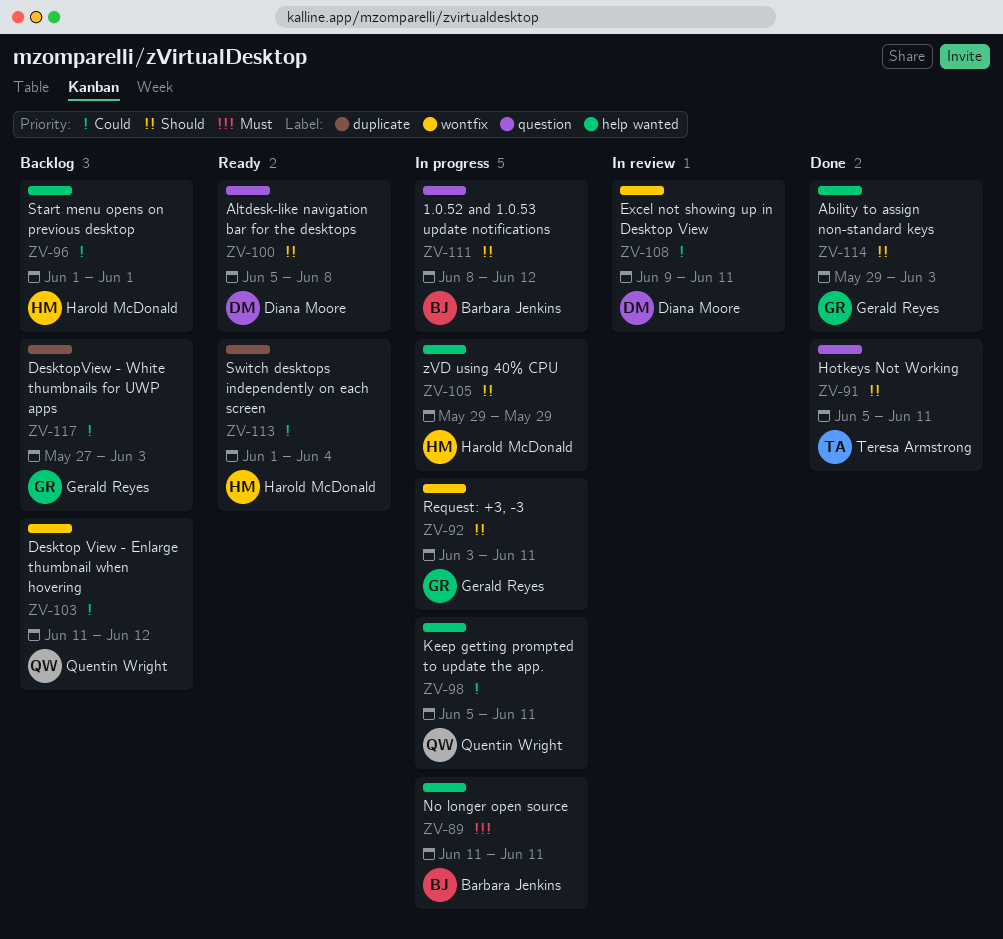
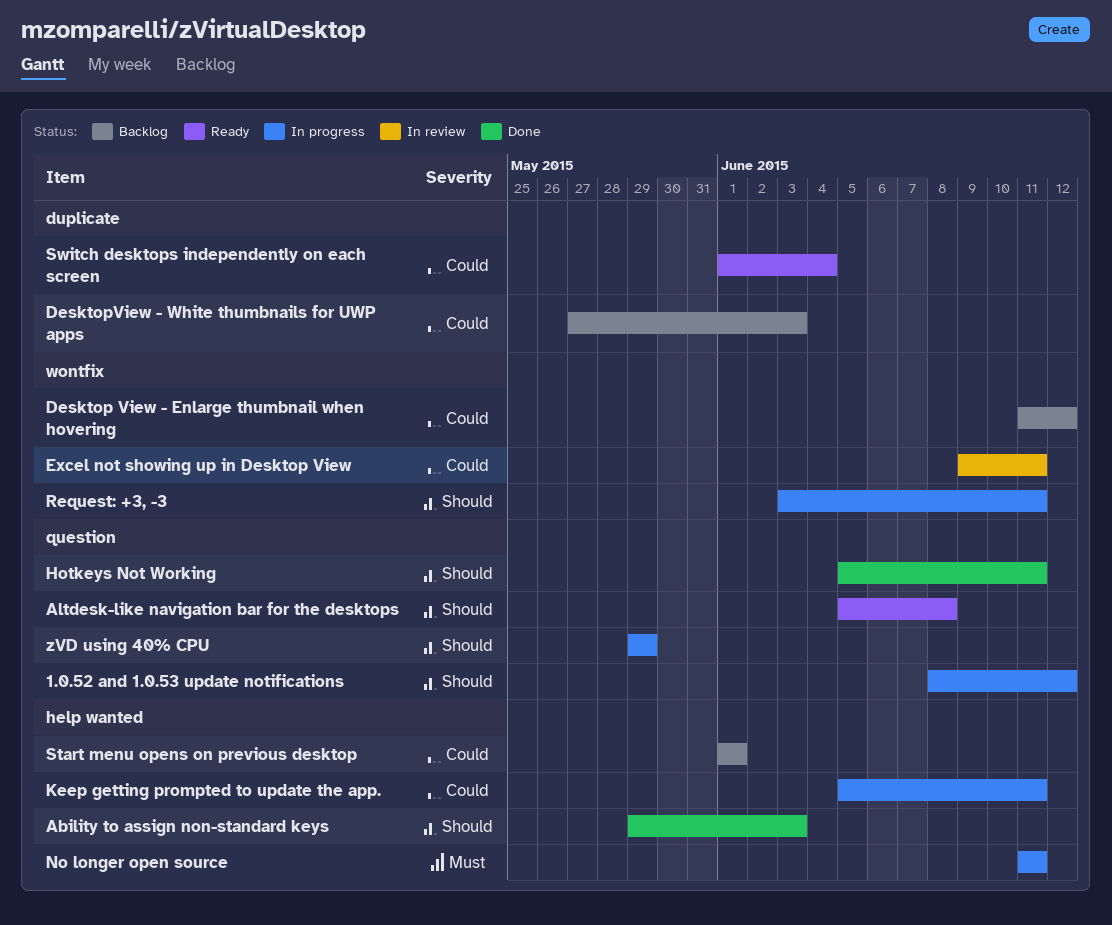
zVD using 40% CPU, label: help wanted -> question

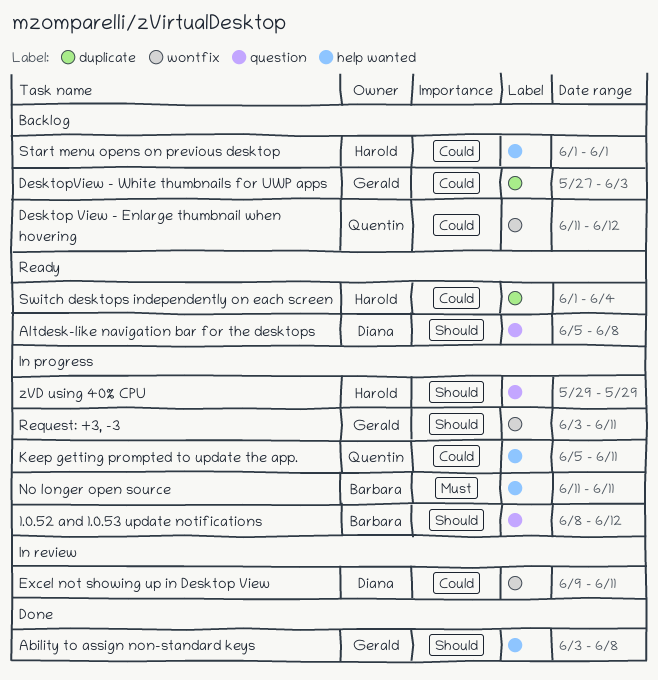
Ability to assign non-standard keys, start: May 29 -> Jun 3
Ability to assign non-standard keys, due: Jun 3 -> Jun 8
Hotkeys Not Working: present -> none

